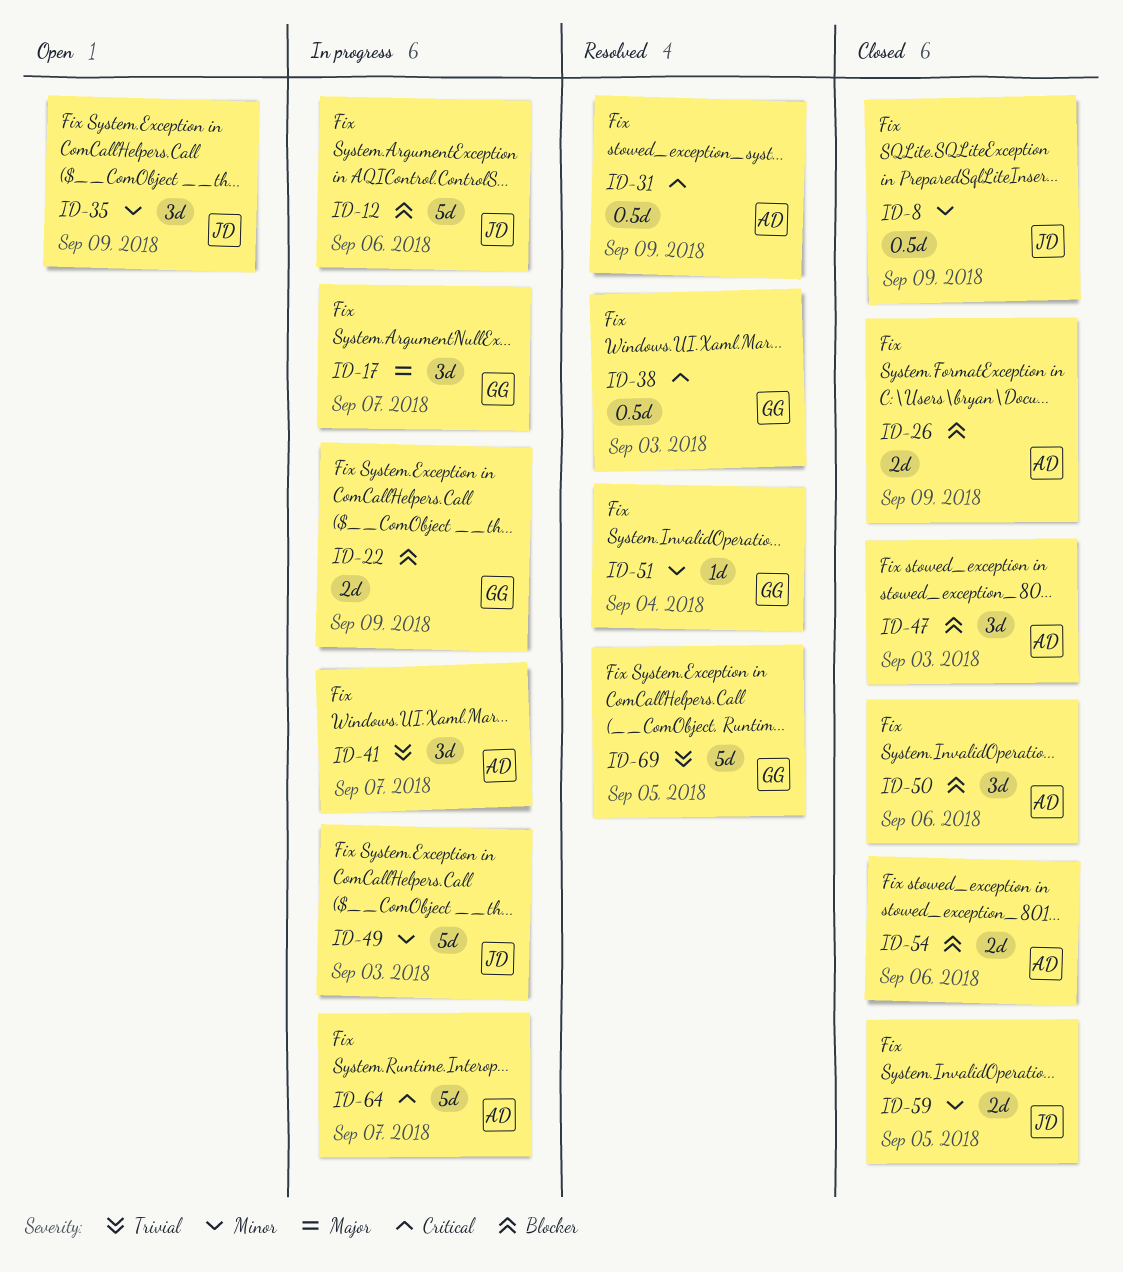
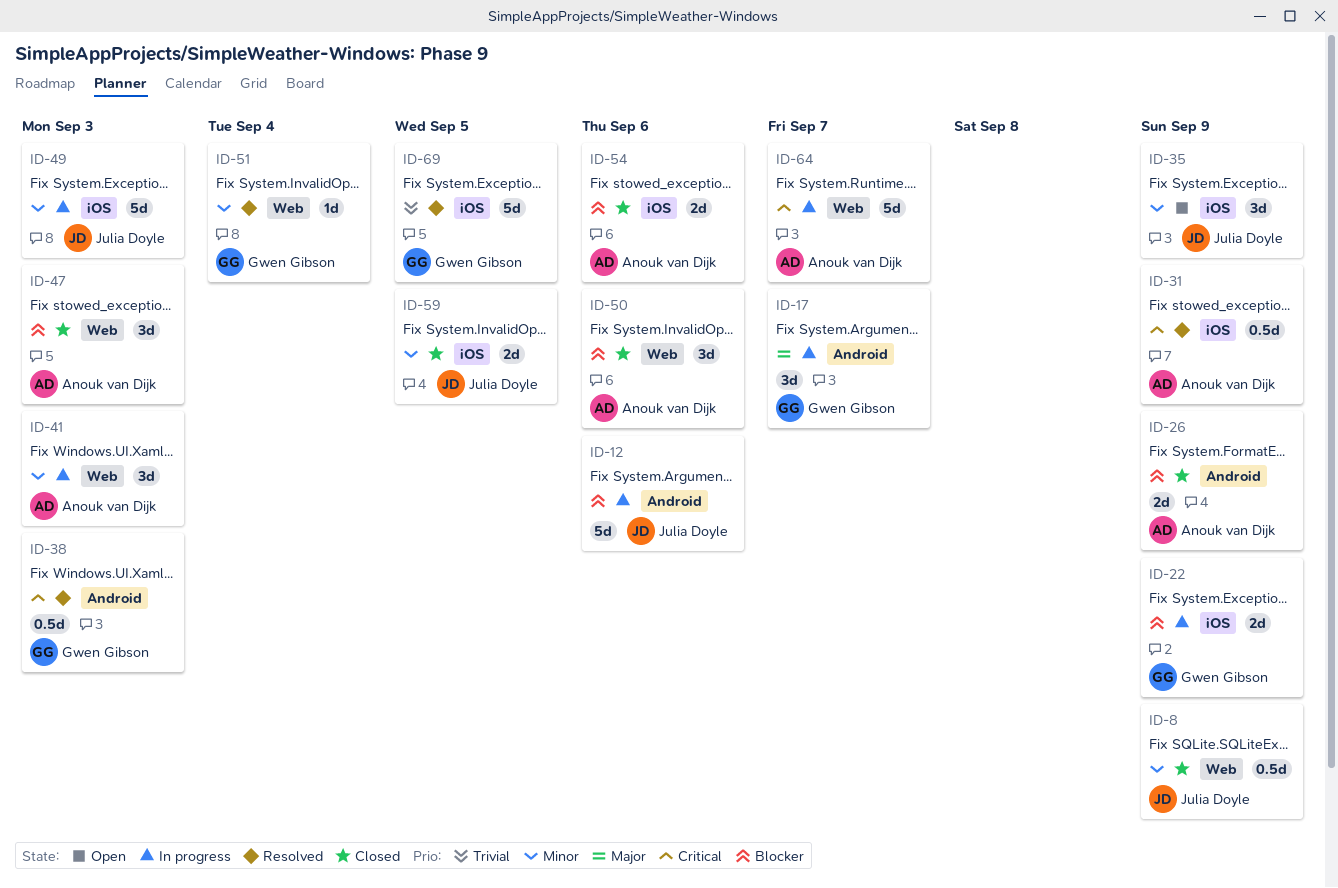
ID-41, priority: Trivial -> Minor
ID-41, due: Sep 7 -> Sep 3

